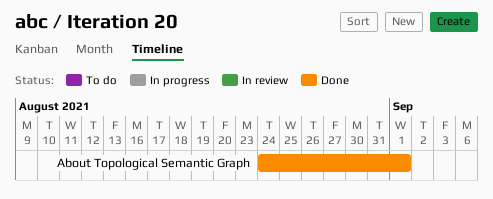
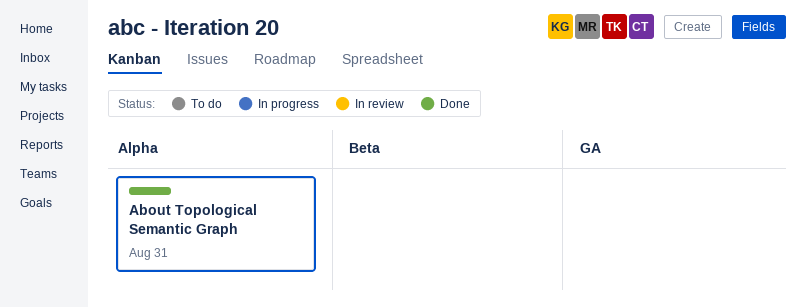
About Topological Semantic Graph, due: Sep 1 -> Aug 31

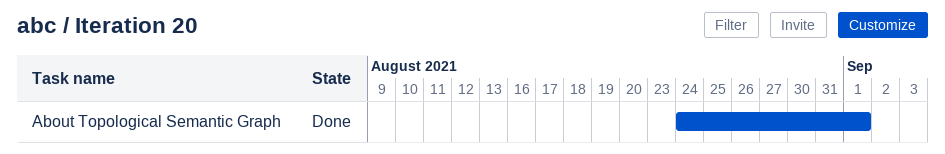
About Topological Semantic Graph, due: Aug 31 -> Sep 1

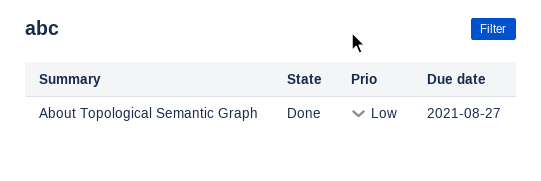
About Topological Semantic Graph, due: Sep 1 -> Aug 27

